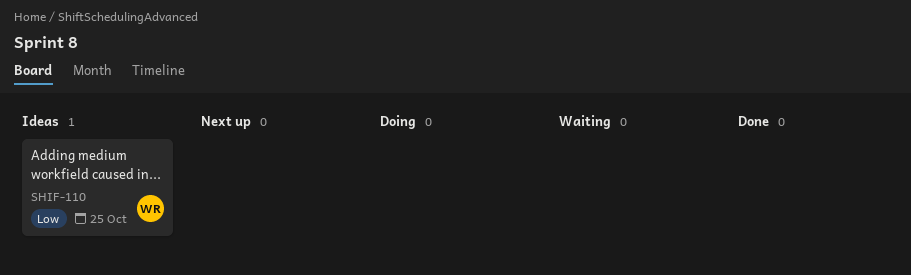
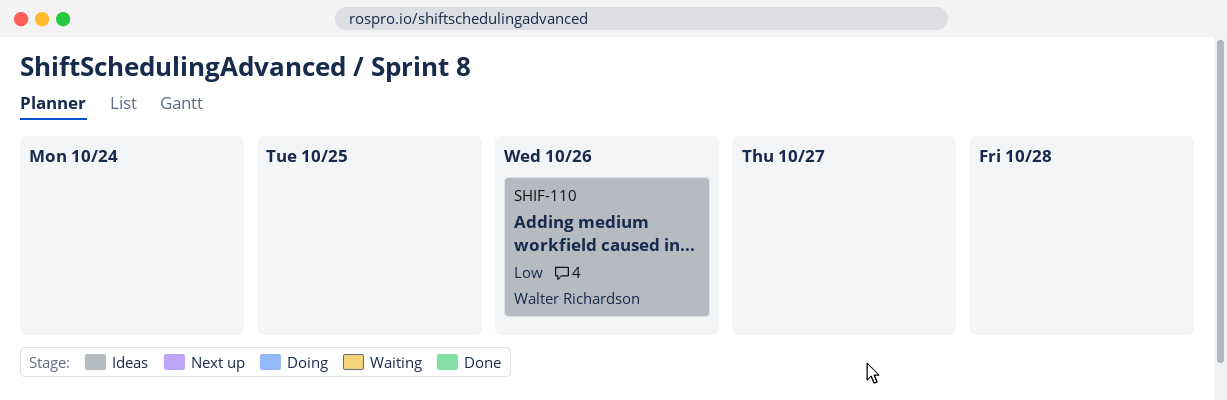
SHIF-110, due: Oct 25 -> Oct 26

